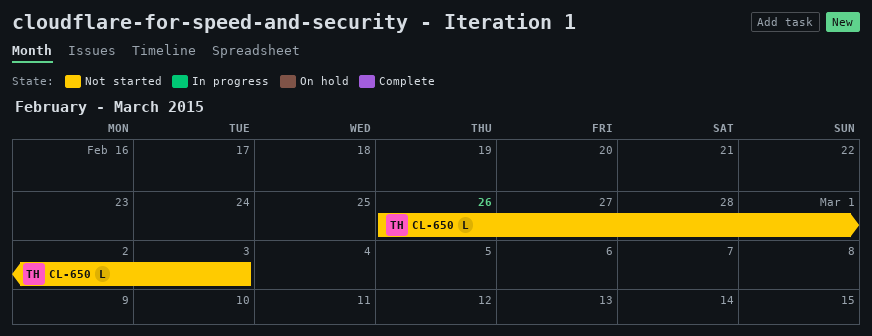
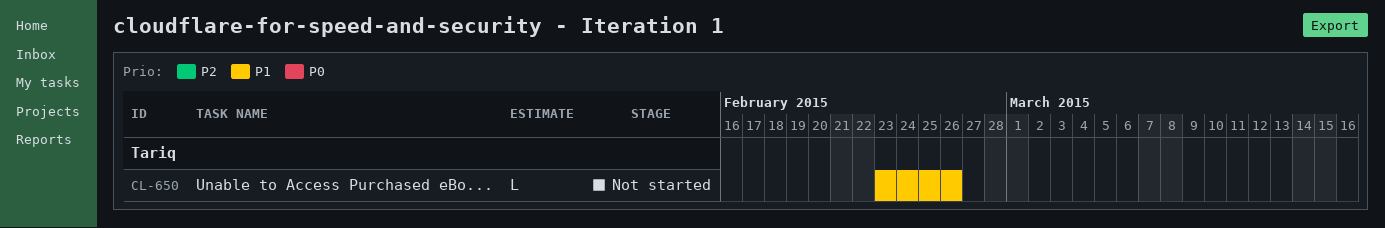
CL-650, start: Feb 26 -> Feb 23
CL-650, due: Mar 3 -> Feb 26

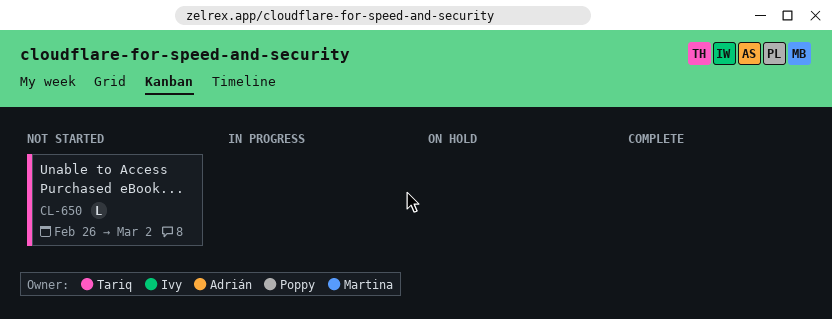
CL-650, start: Feb 23 -> Feb 26
CL-650, due: Feb 26 -> Mar 2

